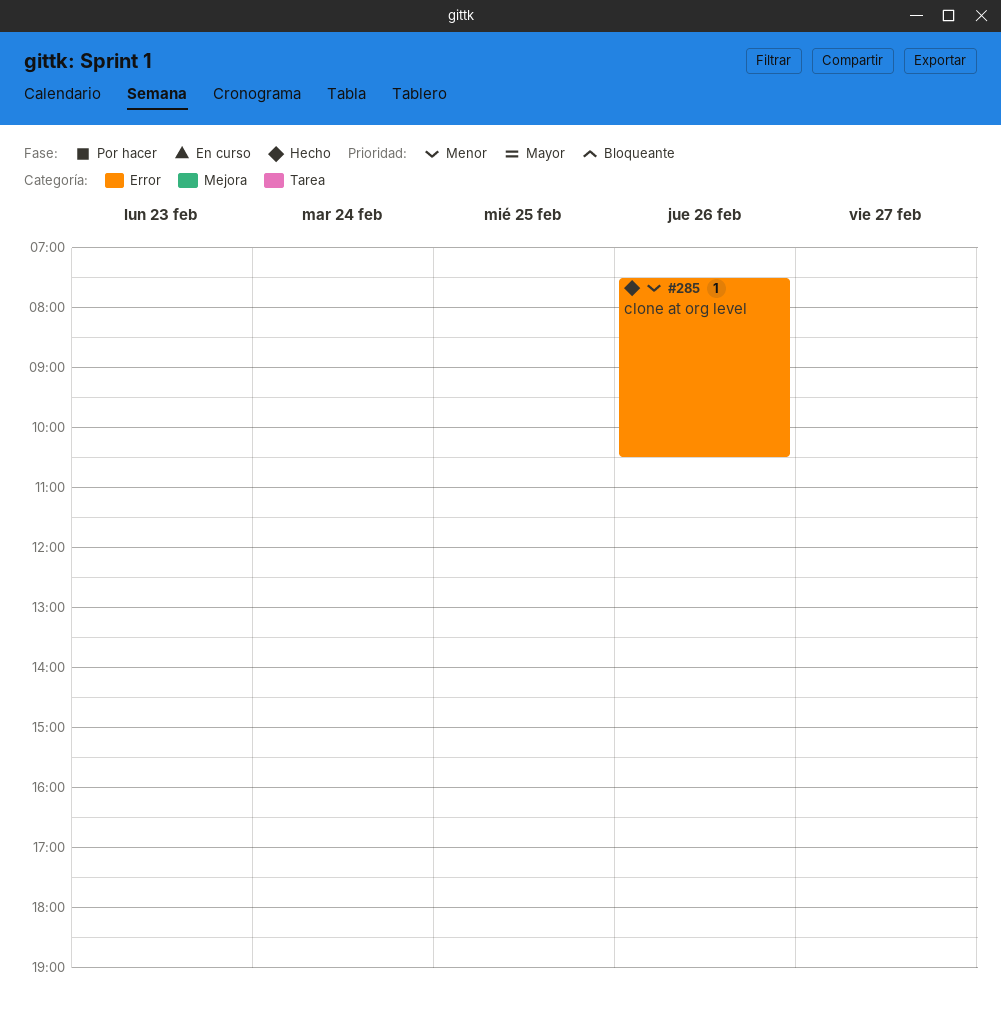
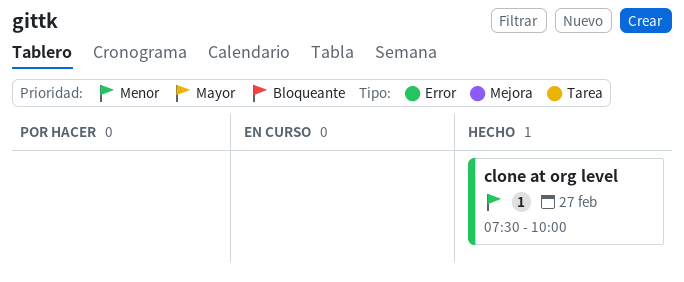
clone at org level, day: Feb 26 -> Feb 27
clone at org level, ends: 10:30 -> 10:00

